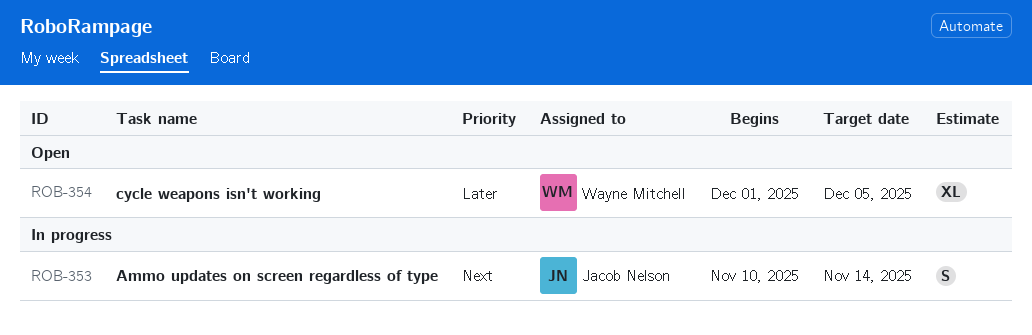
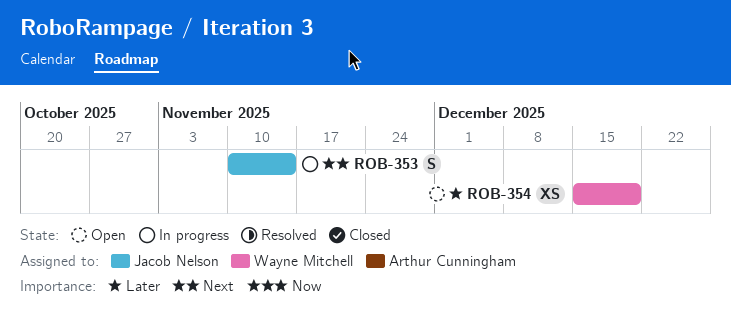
ROB-354, estimate: XL -> XS
ROB-354, start: Dec 1 -> Dec 15
ROB-354, due: Dec 5 -> Dec 19

